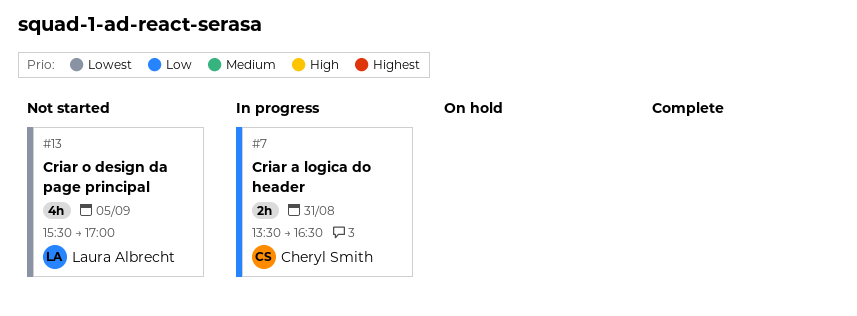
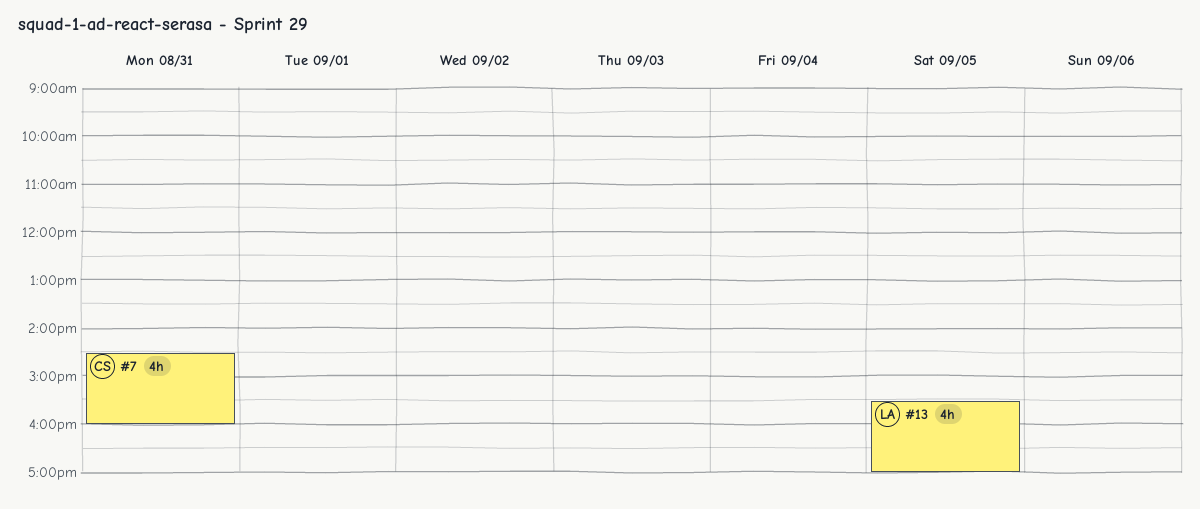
#7, estimate: 2h -> 4h
#7, begins: 13:30 -> 14:30
#7, ends: 16:30 -> 16:00

